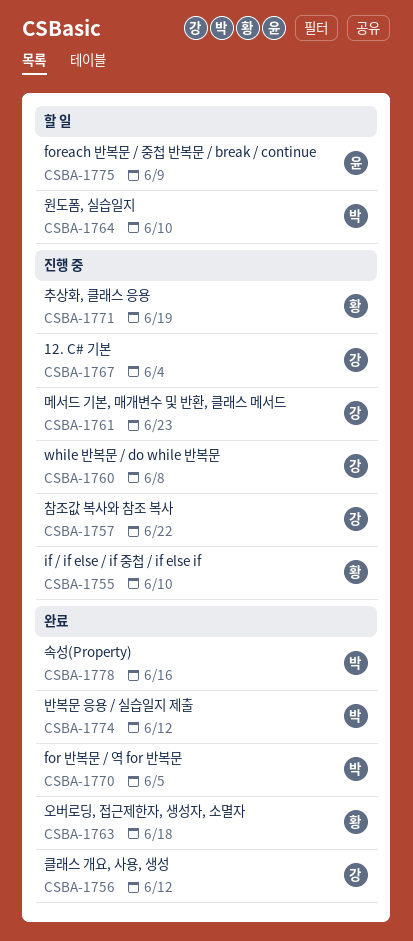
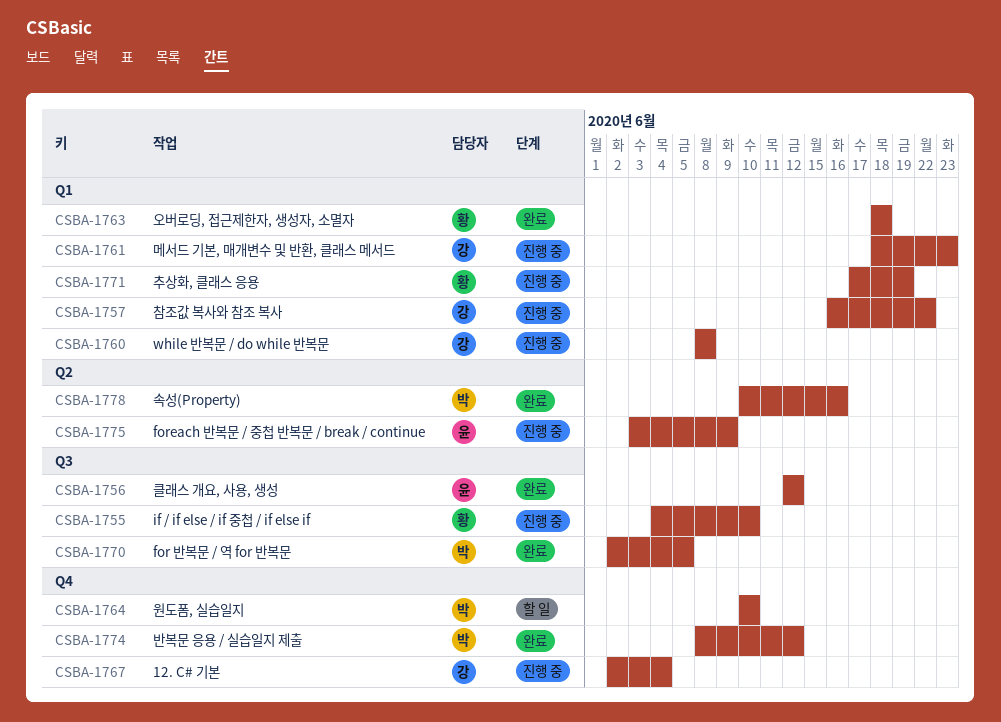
CSBA-1756, owner: 강 -> 윤
CSBA-1775, status: 할 일 -> 진행 중

